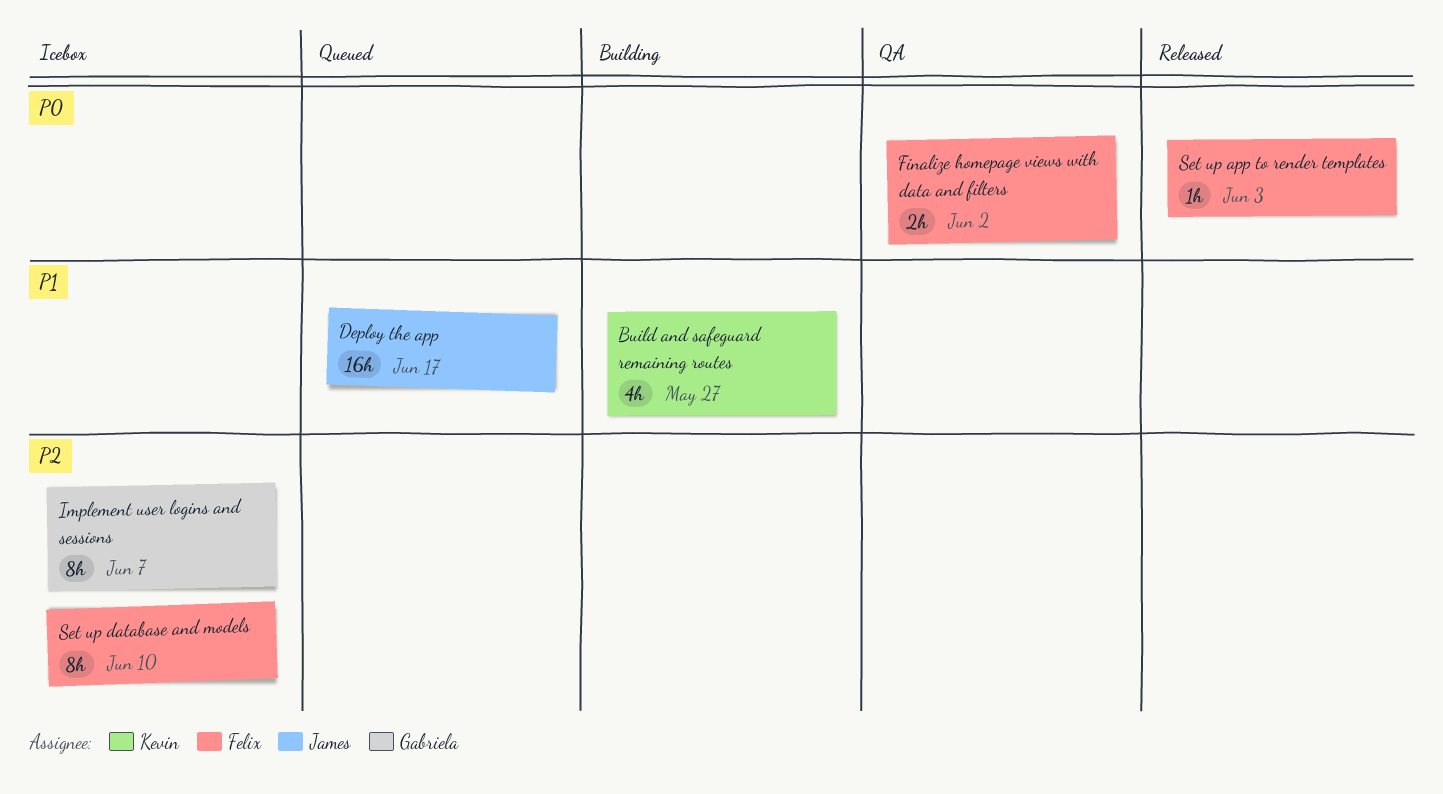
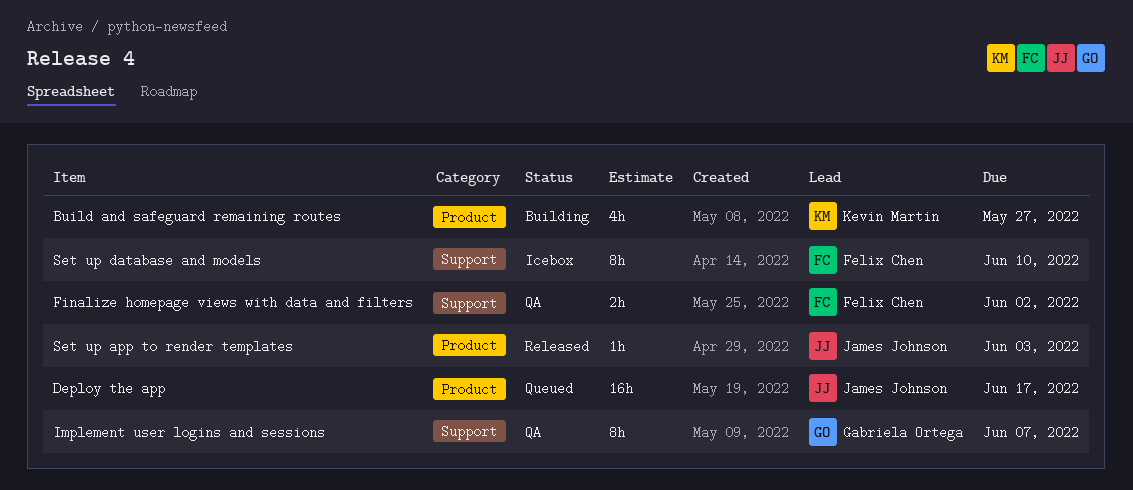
Implement user logins and sessions, status: Icebox -> QA
Set up app to render templates, owner: Felix Chen -> James Johnson

